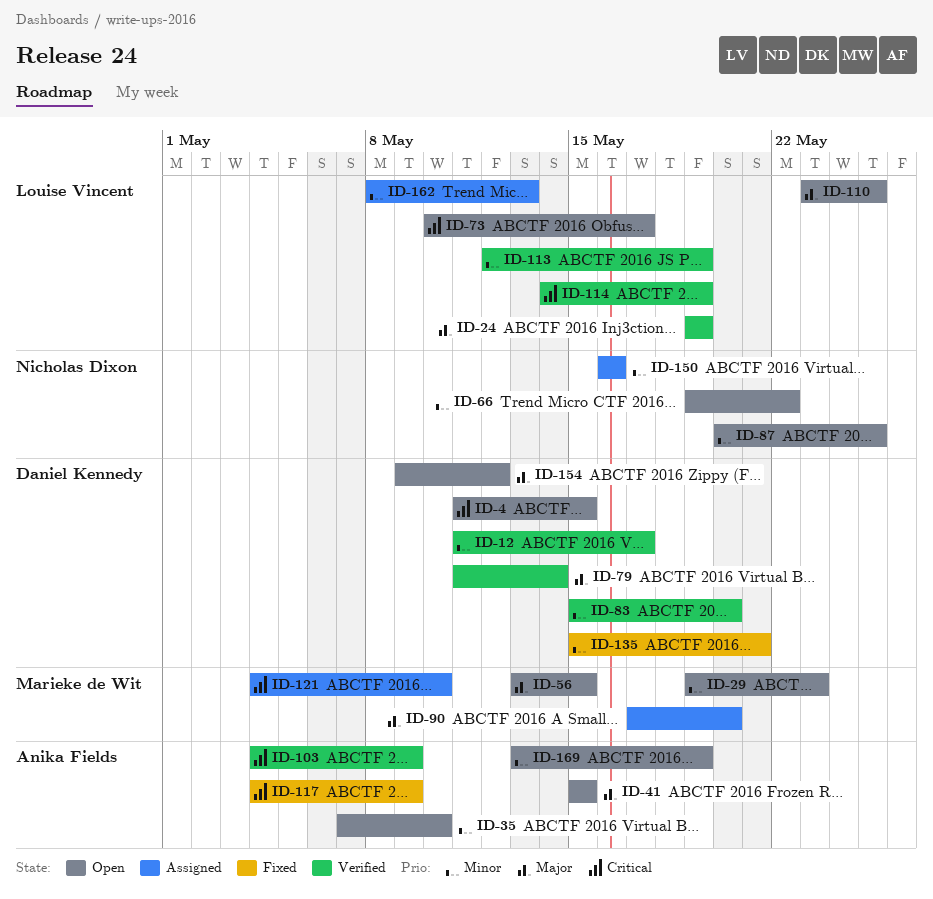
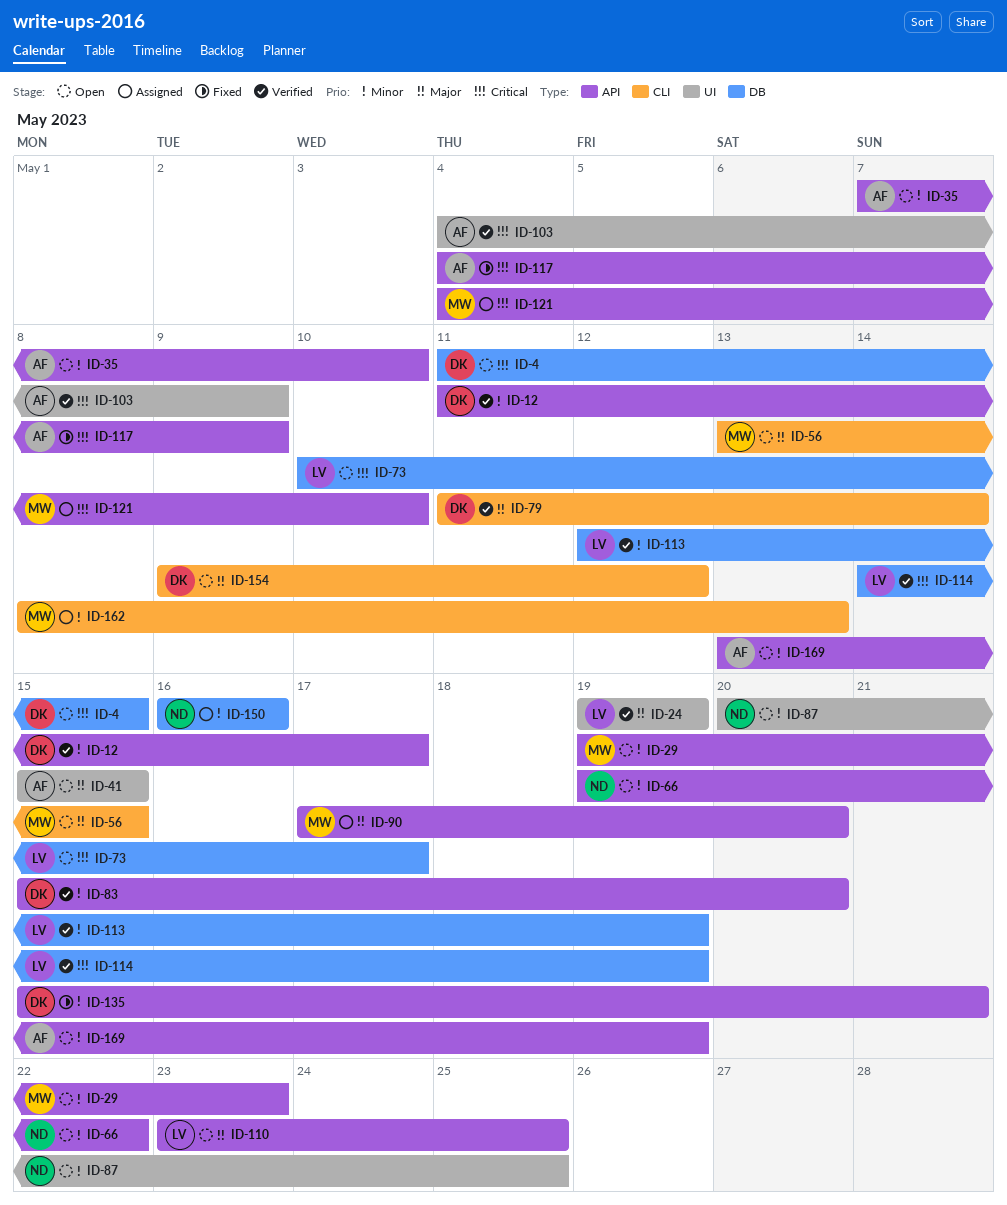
ID-162, owner: Louise Vincent -> Marieke de Wit

